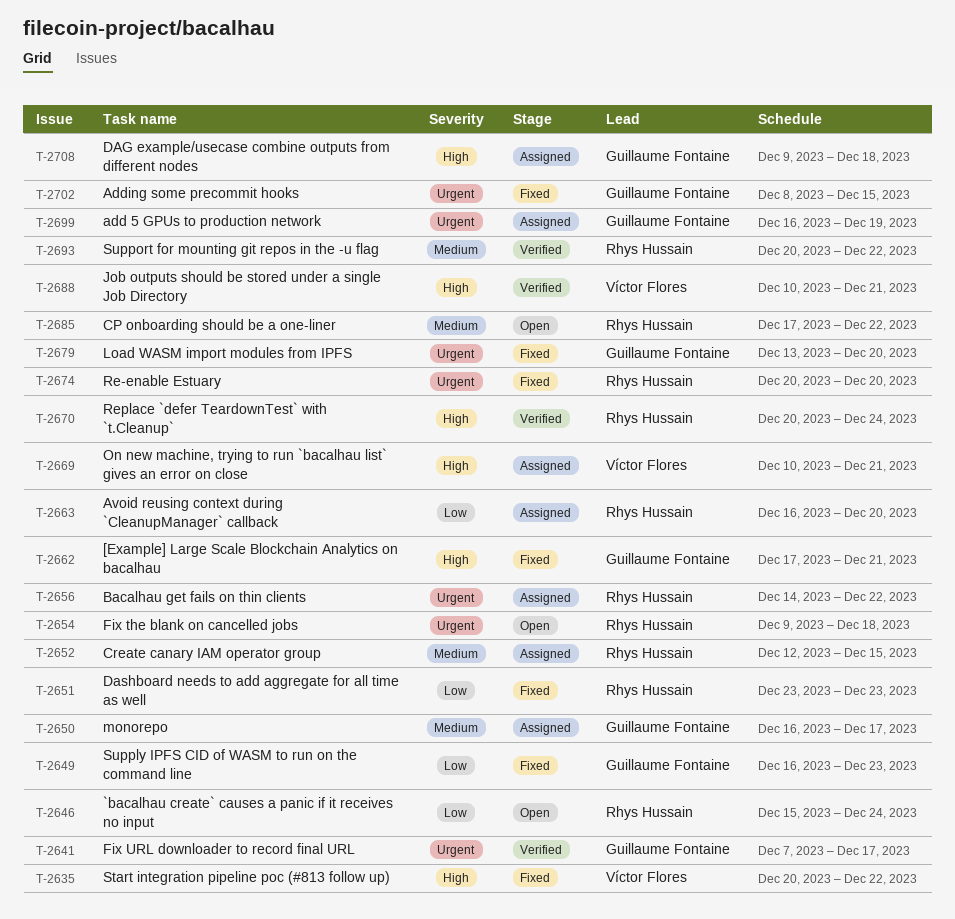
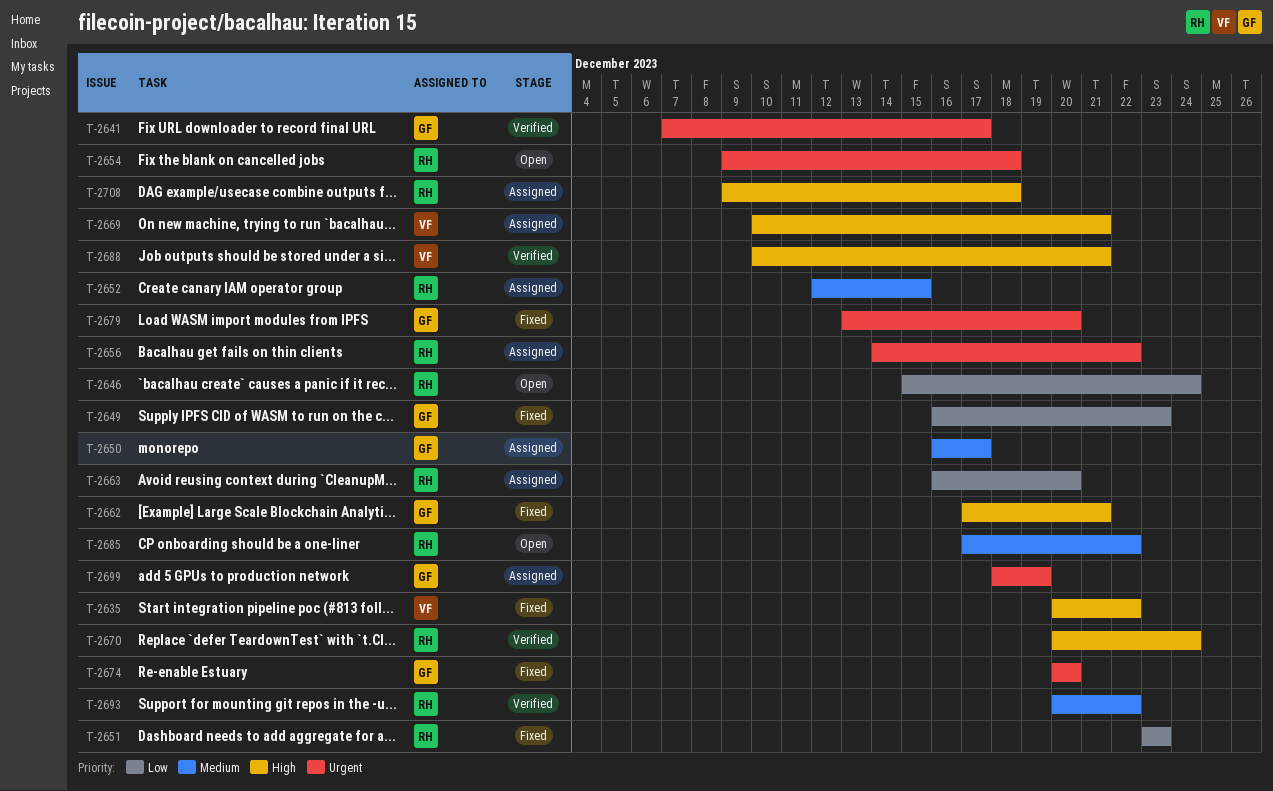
T-2674, owner: Rhys Hussain -> Guillaume Fontaine
T-2699, start: Dec 16 -> Dec 18
T-2702: present -> none
T-2708, owner: Guillaume Fontaine -> Rhys Hussain

